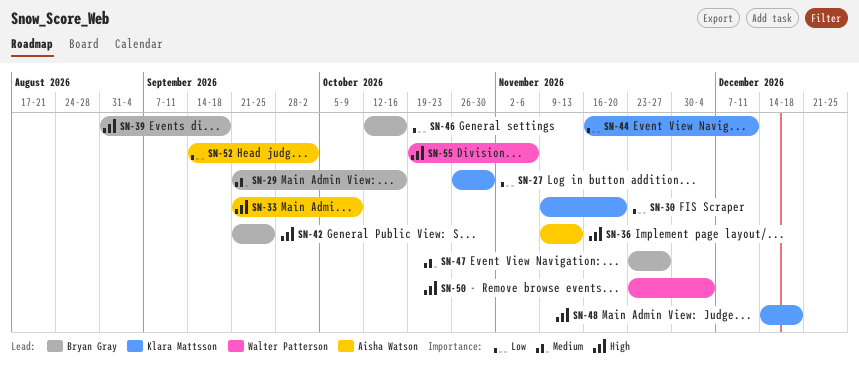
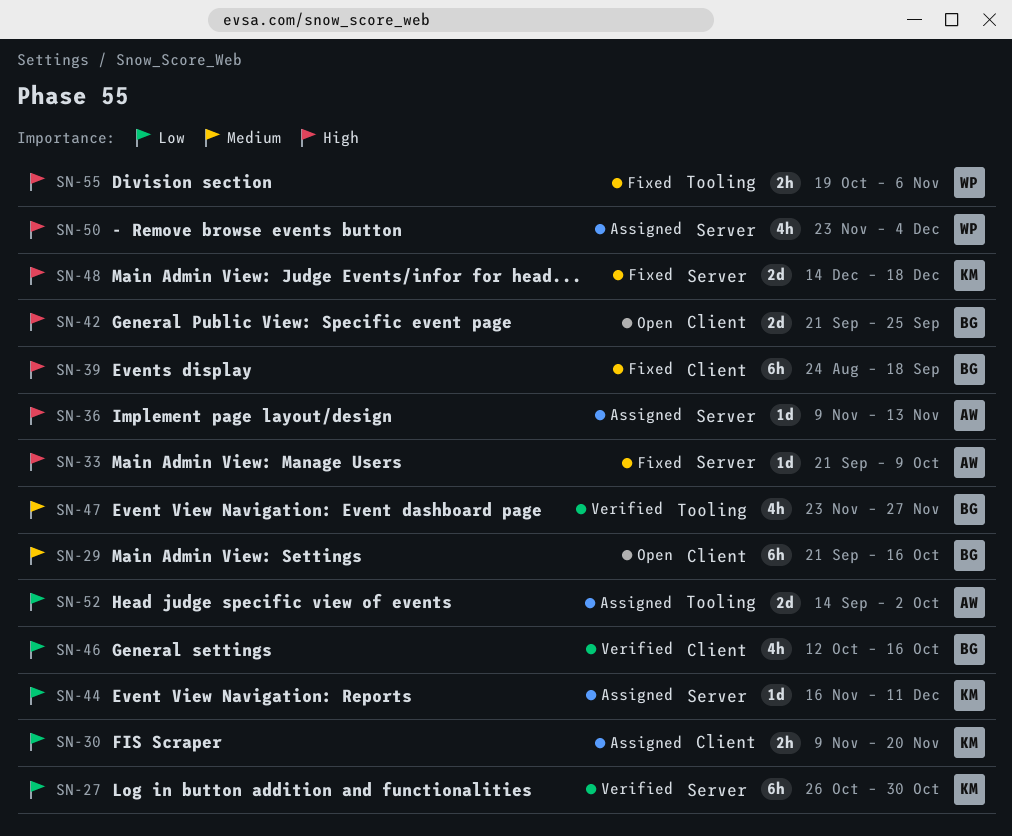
SN-39, start: Aug 31 -> Aug 24

